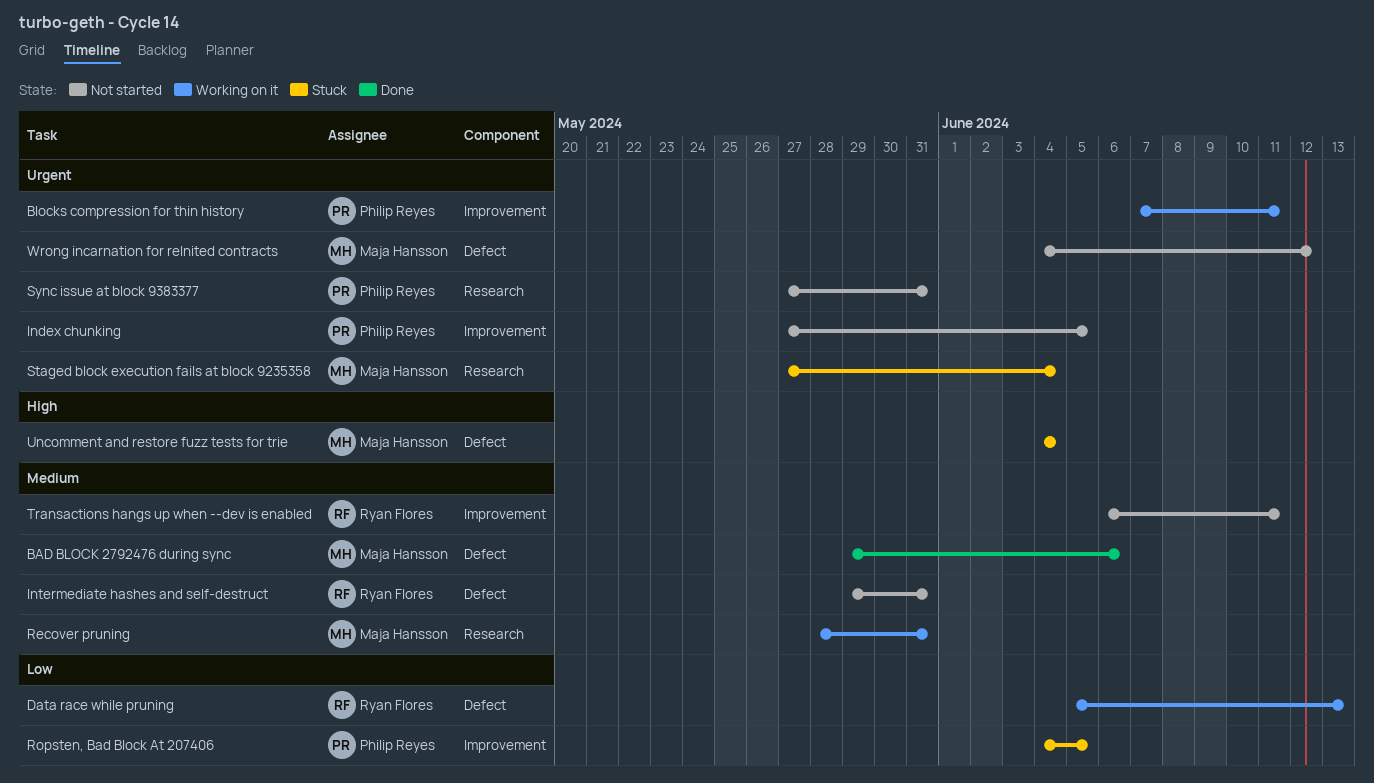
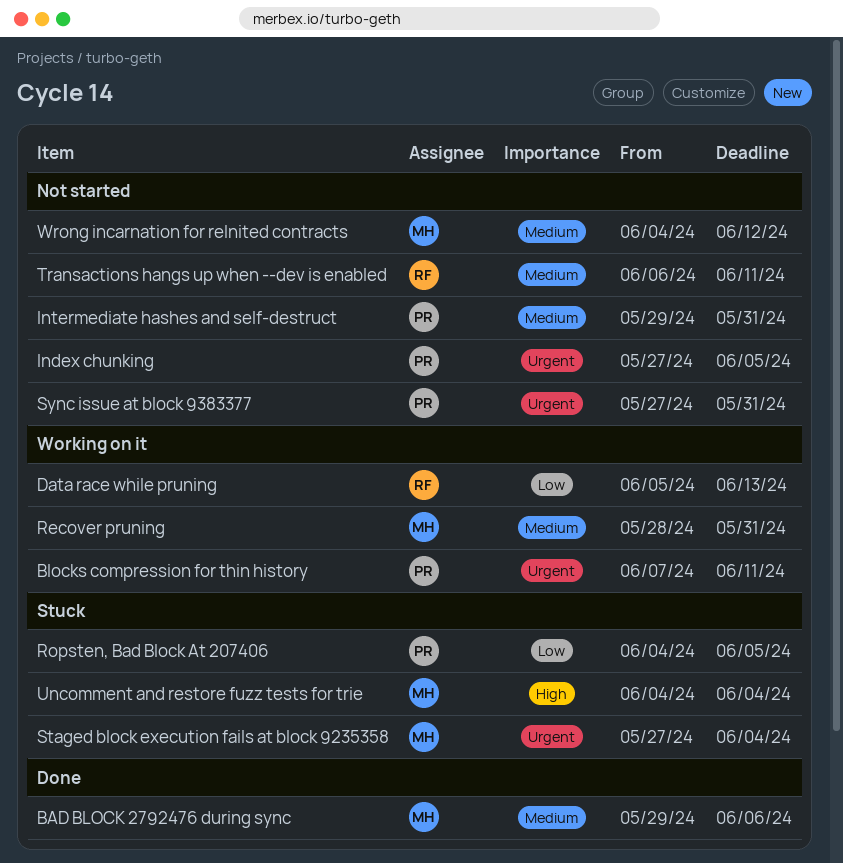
Intermediate hashes and self-destruct, owner: Ryan Flores -> Philip Reyes
Wrong incarnation for reInited contracts, priority: Urgent -> Medium

